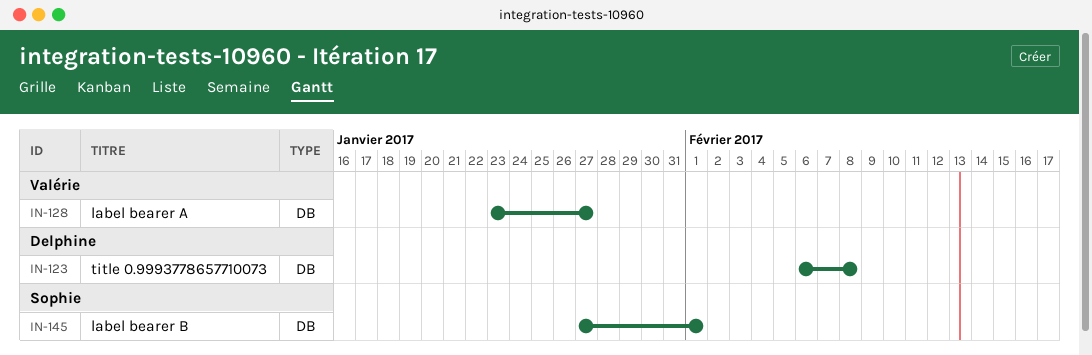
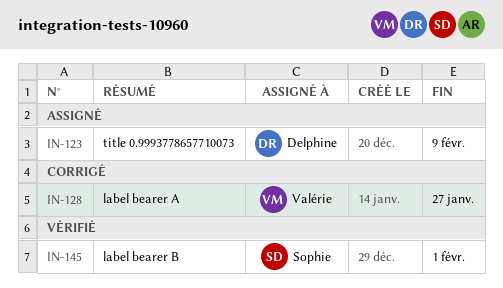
IN-123, due: Feb 8 -> Feb 9

